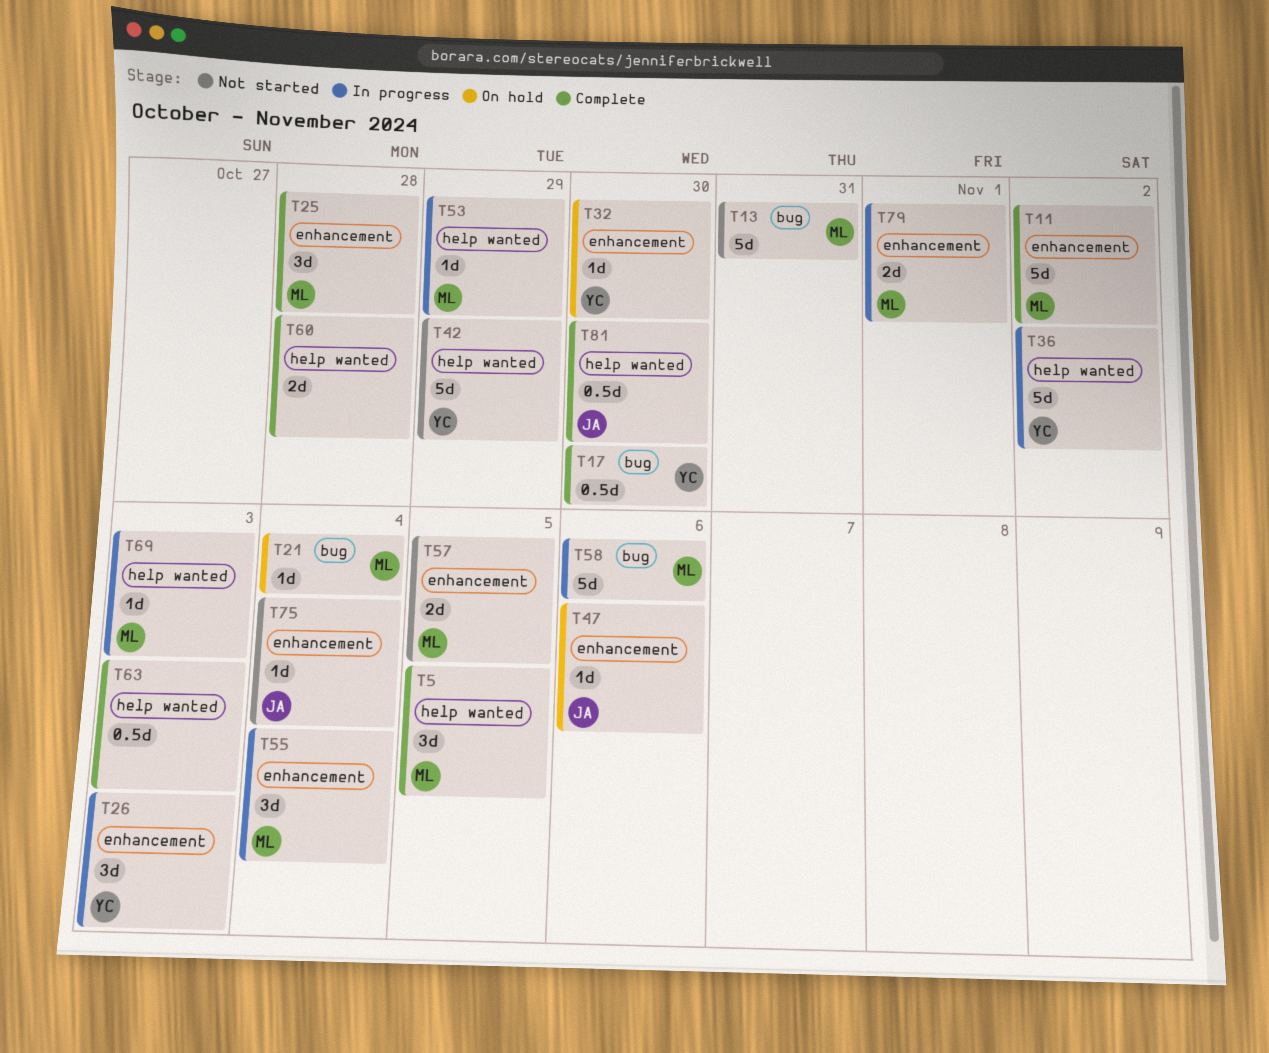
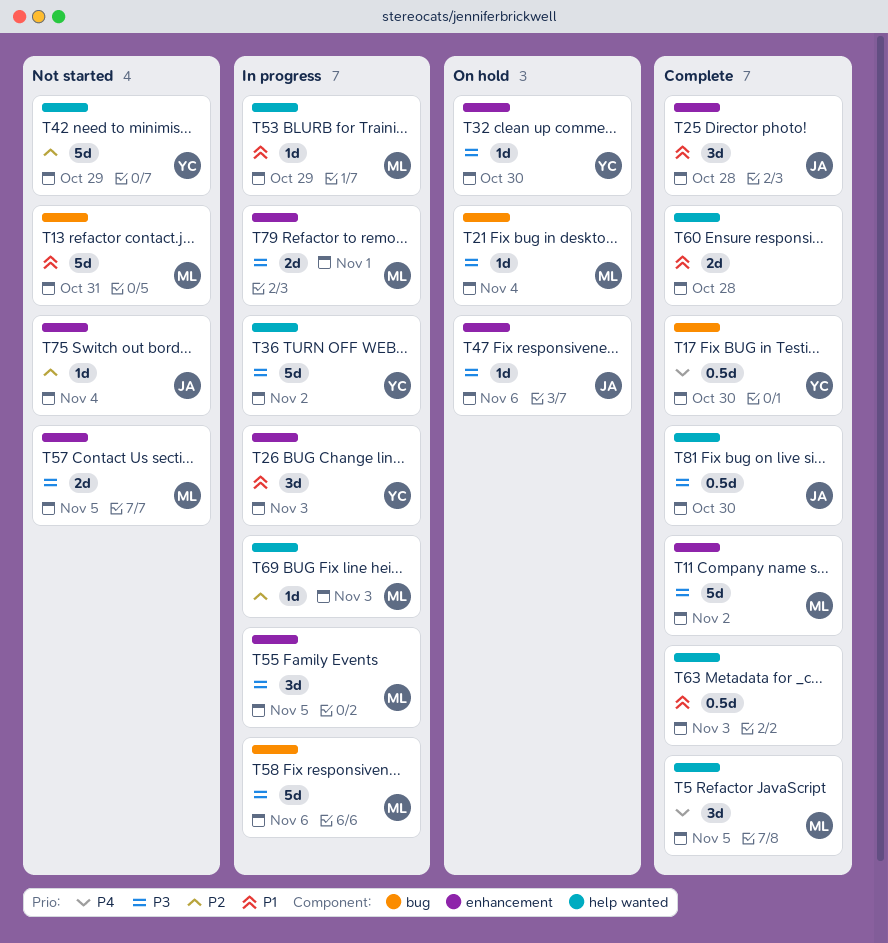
T25, owner: ML -> JA
T55, due: Nov 4 -> Nov 5

